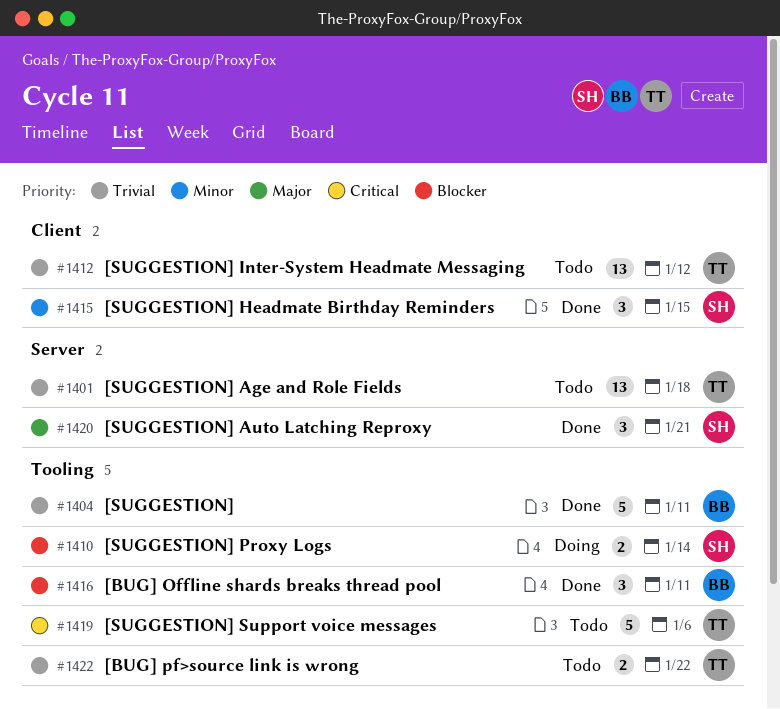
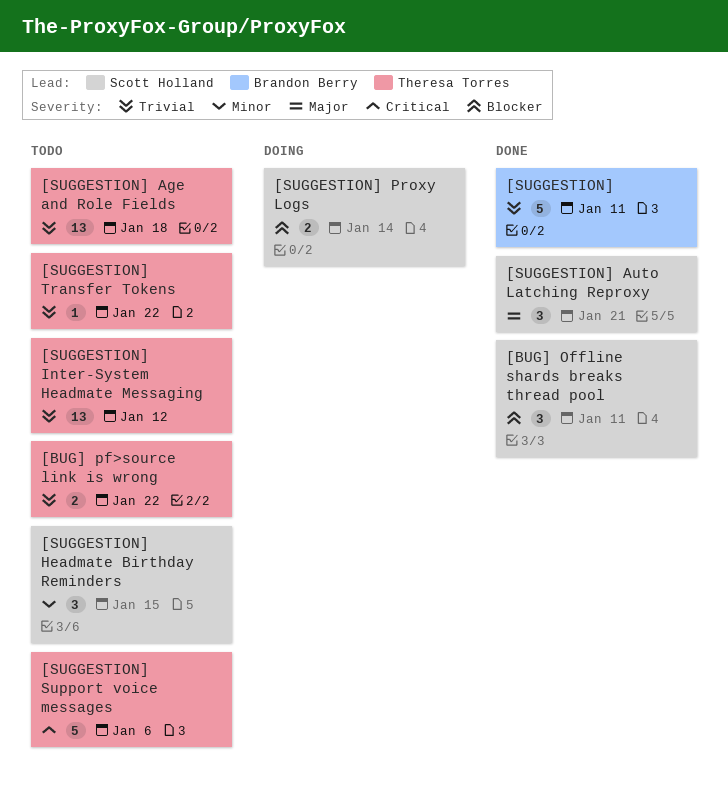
[BUG] Offline shards breaks thread pool, owner: Brandon Berry -> Scott Holland
[SUGGESTION] Headmate Birthday Reminders, status: Done -> Todo
[SUGGESTION] Transfer Tokens: none -> present

